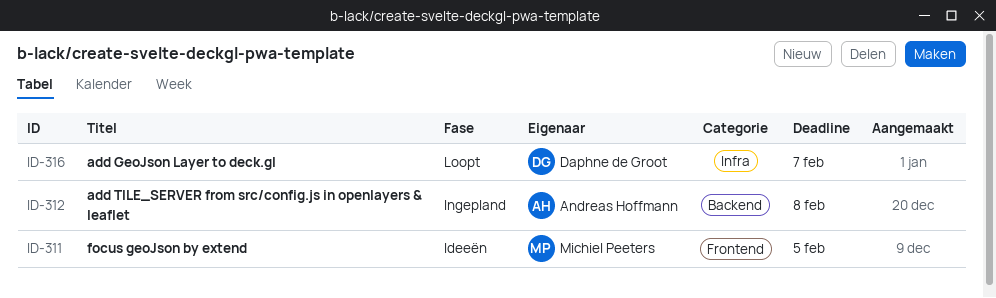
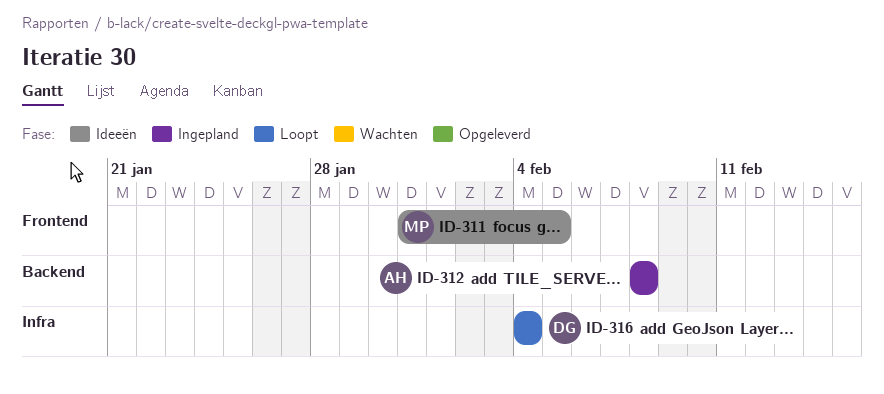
ID-316, due: Feb 7 -> Feb 4

